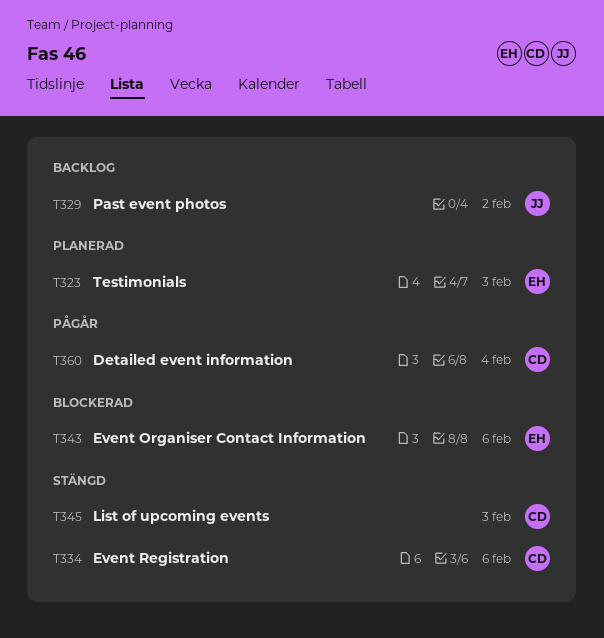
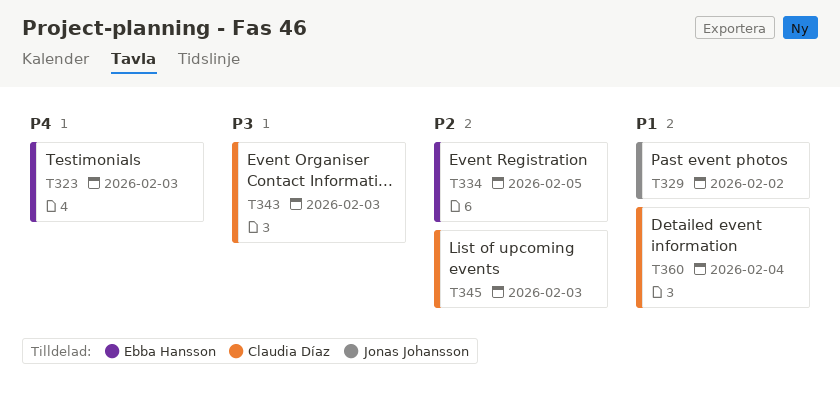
T334, owner: Claudia Díaz -> Ebba Hansson
T334, due: Feb 6 -> Feb 5
T343, owner: Ebba Hansson -> Claudia Díaz
T343, due: Feb 6 -> Feb 3

